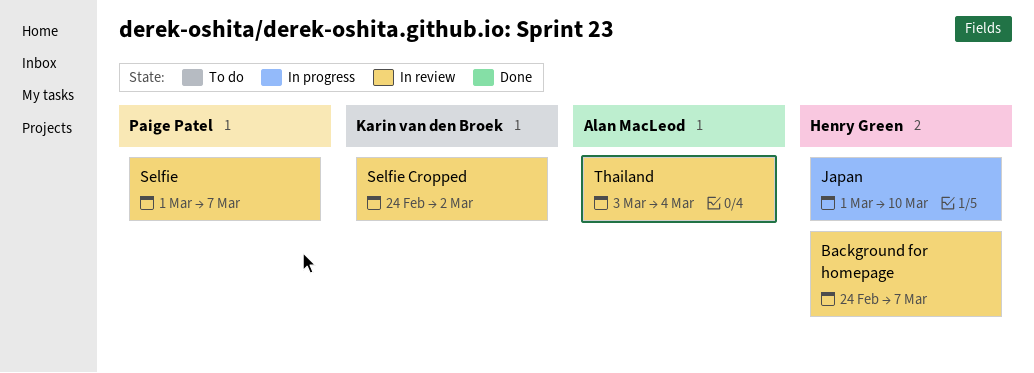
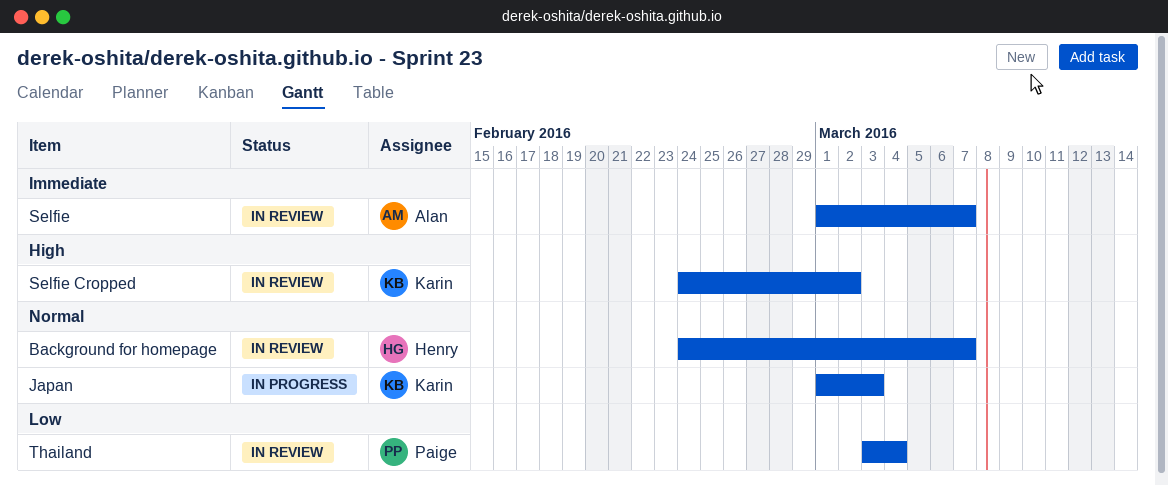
Japan, owner: Henry Green -> Karin van den Broek
Japan, due: Mar 10 -> Mar 3
Selfie, owner: Paige Patel -> Alan MacLeod
Thailand, owner: Alan MacLeod -> Paige Patel

